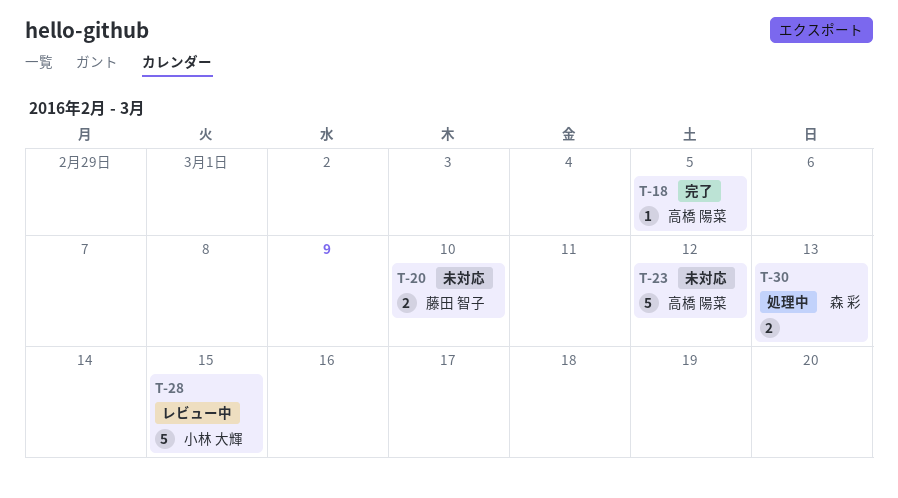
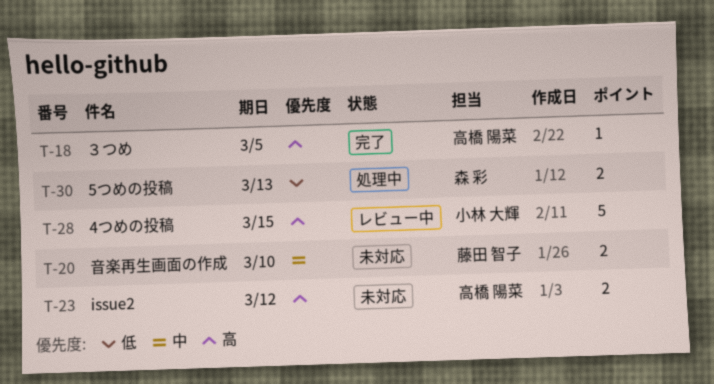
T-23, estimate: 5 -> 2

